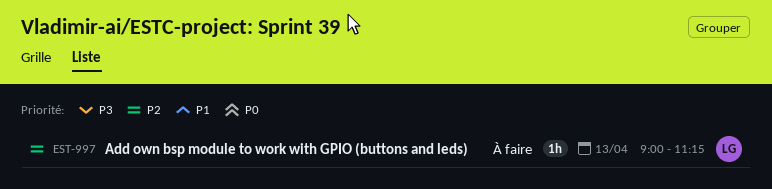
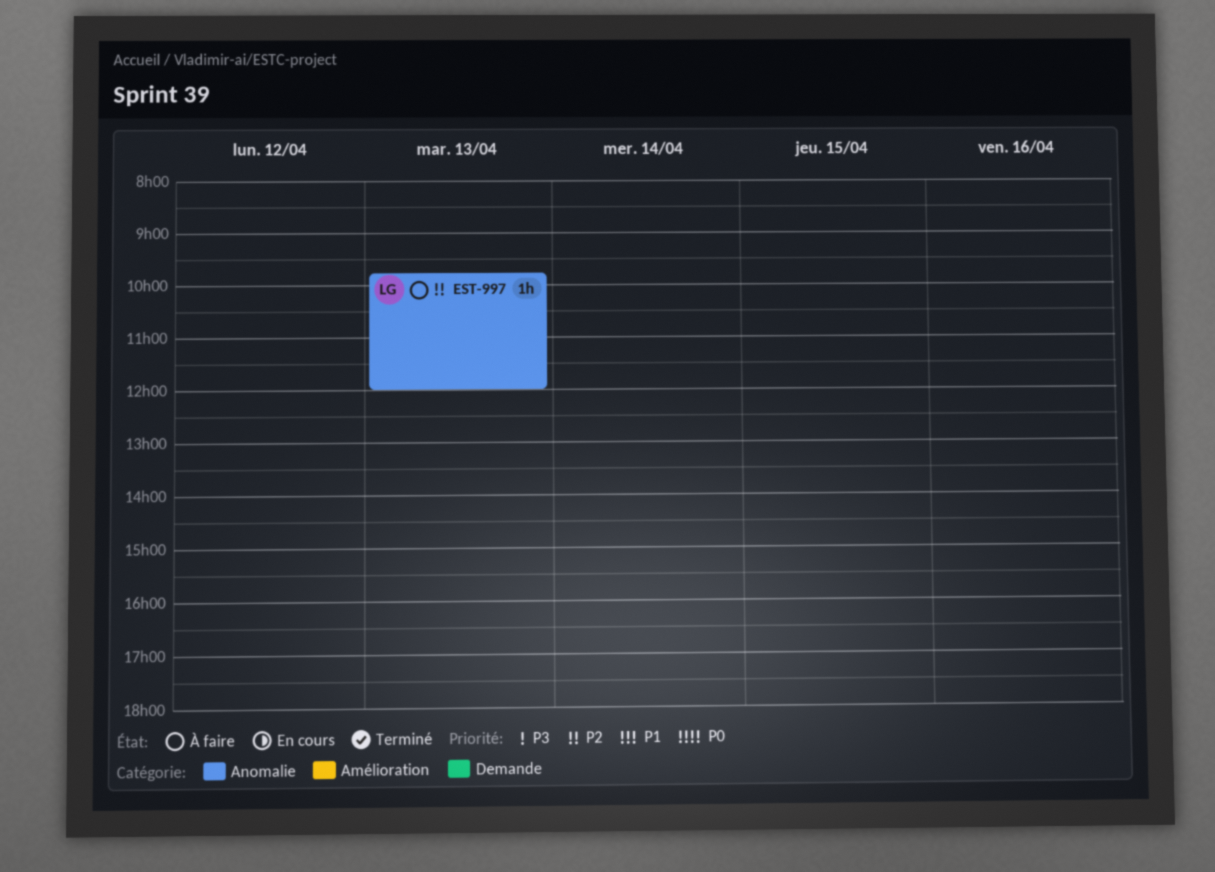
EST-997, begins: 09:00 -> 09:45
EST-997, ends: 11:15 -> 12:00

